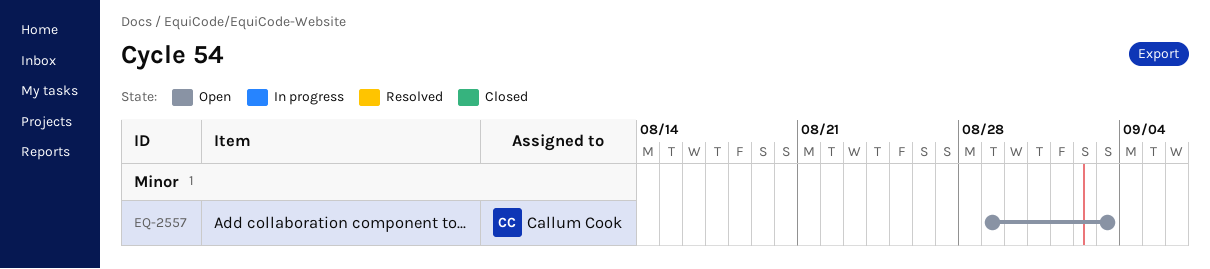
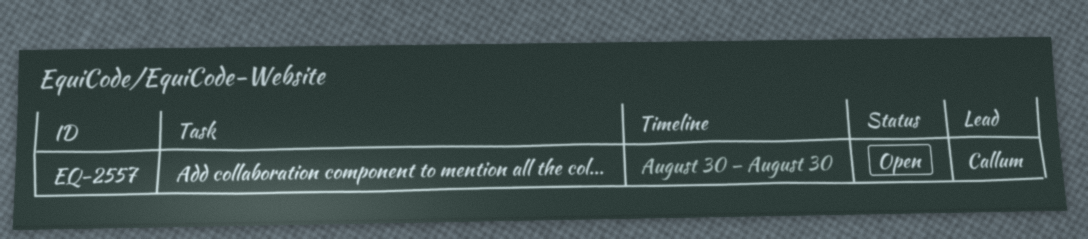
EQ-2557, start: Aug 29 -> Aug 30
EQ-2557, due: Sep 3 -> Aug 30

